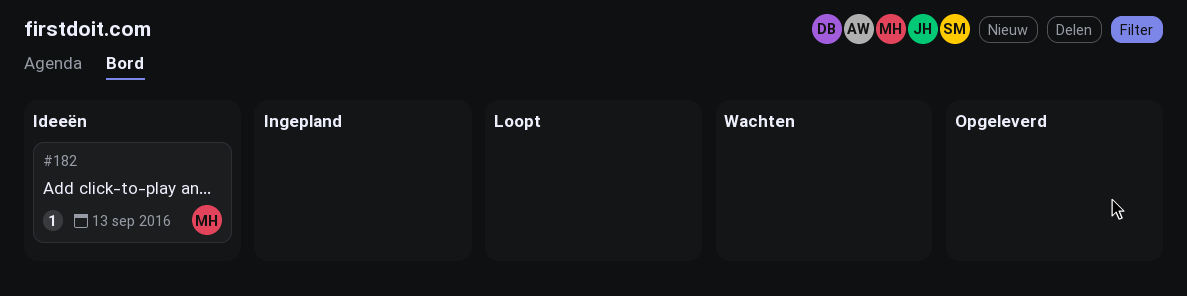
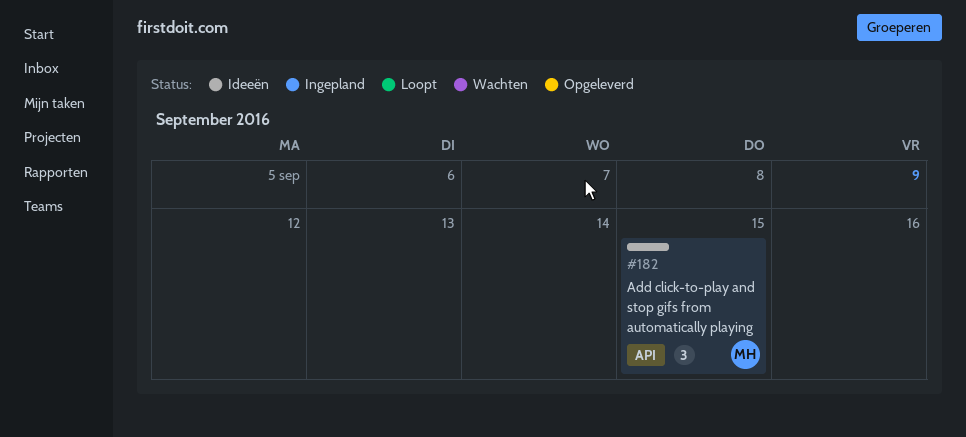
#182, estimate: 1 -> 3
#182, due: Sep 13 -> Sep 15

